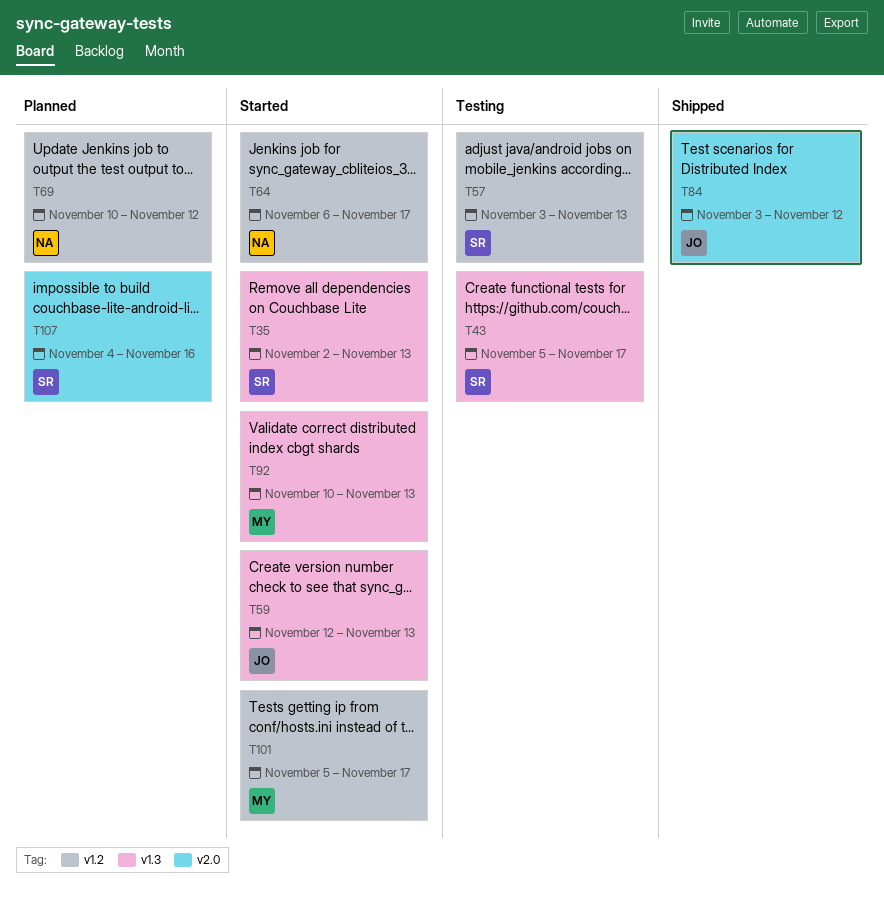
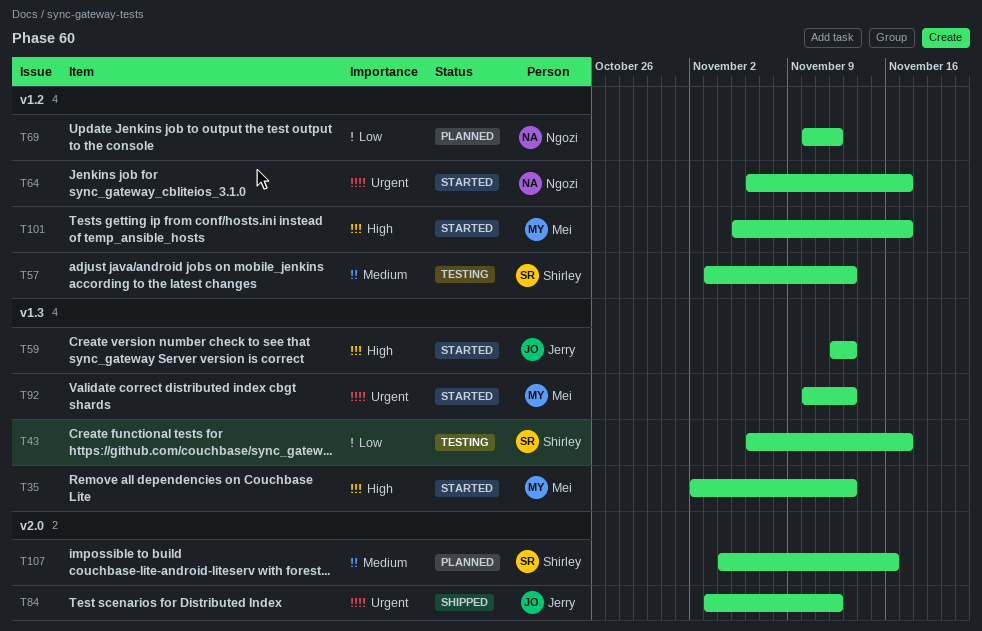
T35, owner: Shirley -> Mei
T43, start: Nov 5 -> Nov 6

